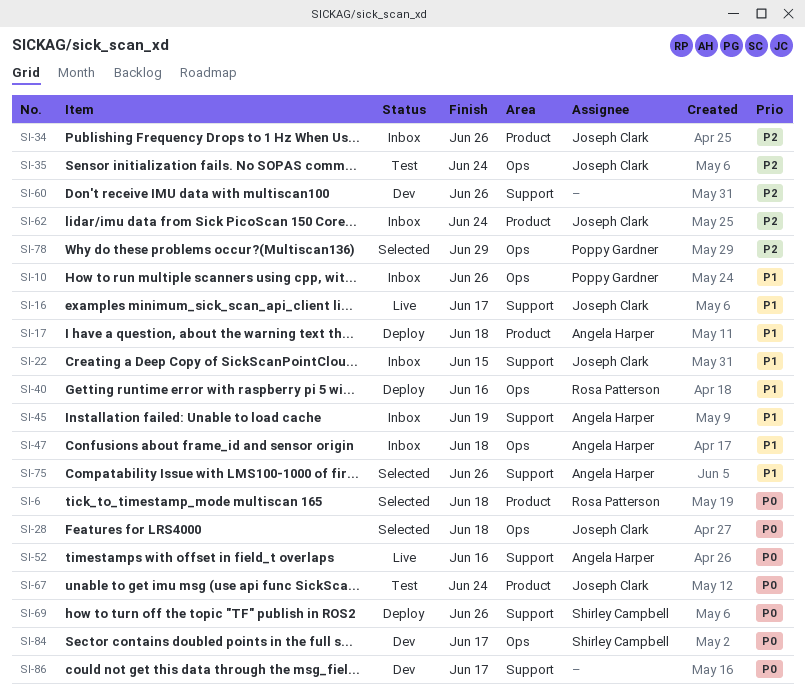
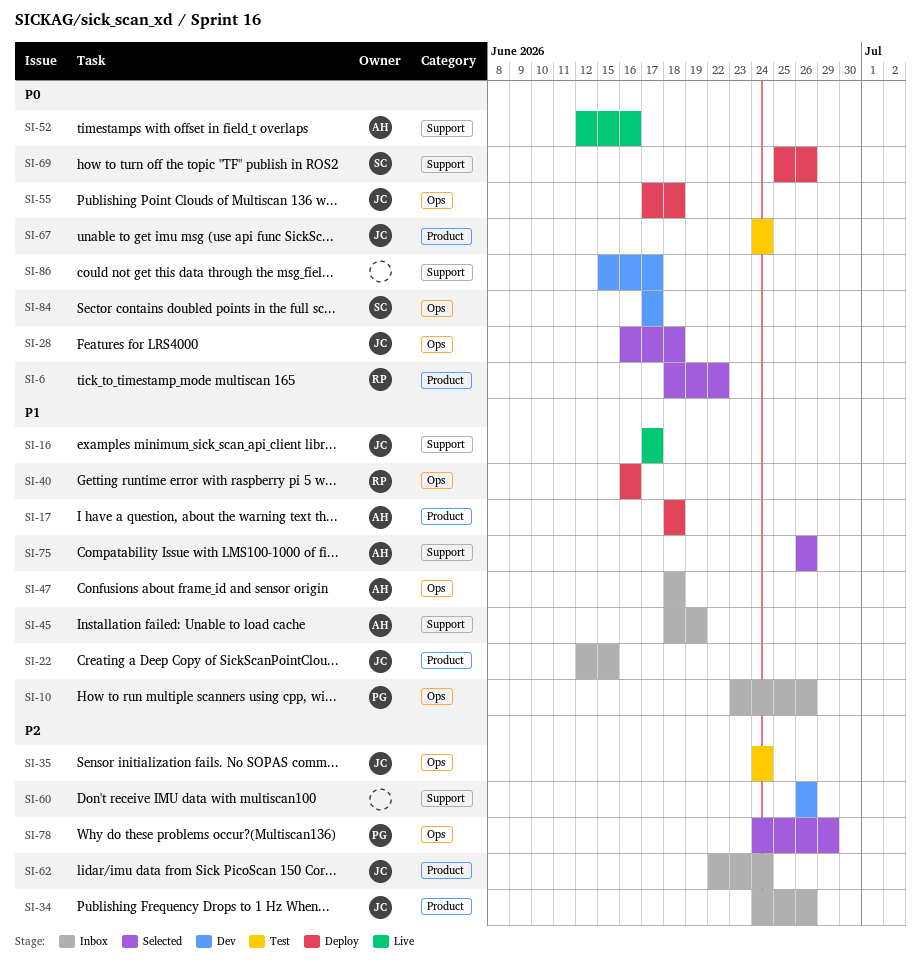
SI-6, due: Jun 18 -> Jun 22
SI-22, label: Support -> Product
SI-55: none -> present

